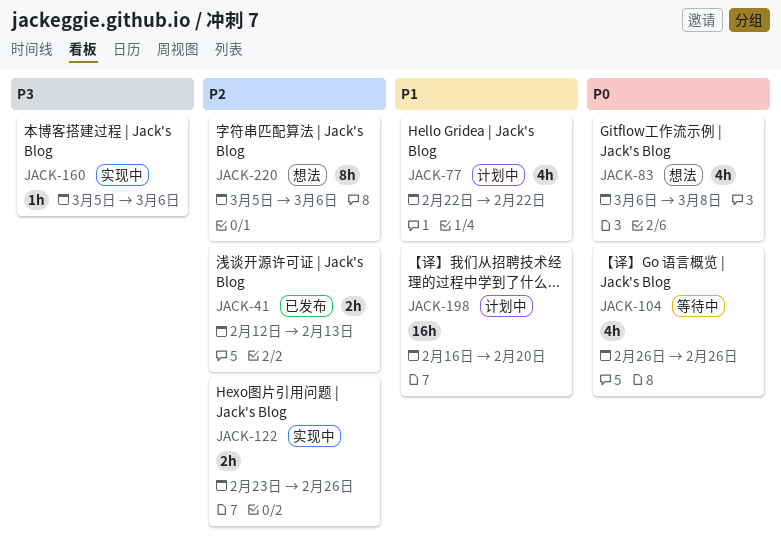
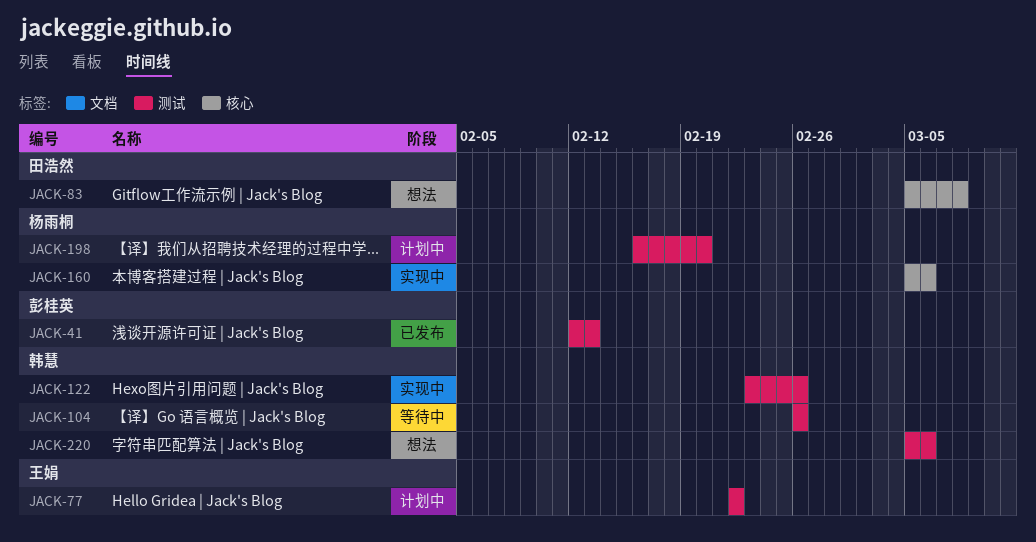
JACK-83, start: Mar 6 -> Mar 5

